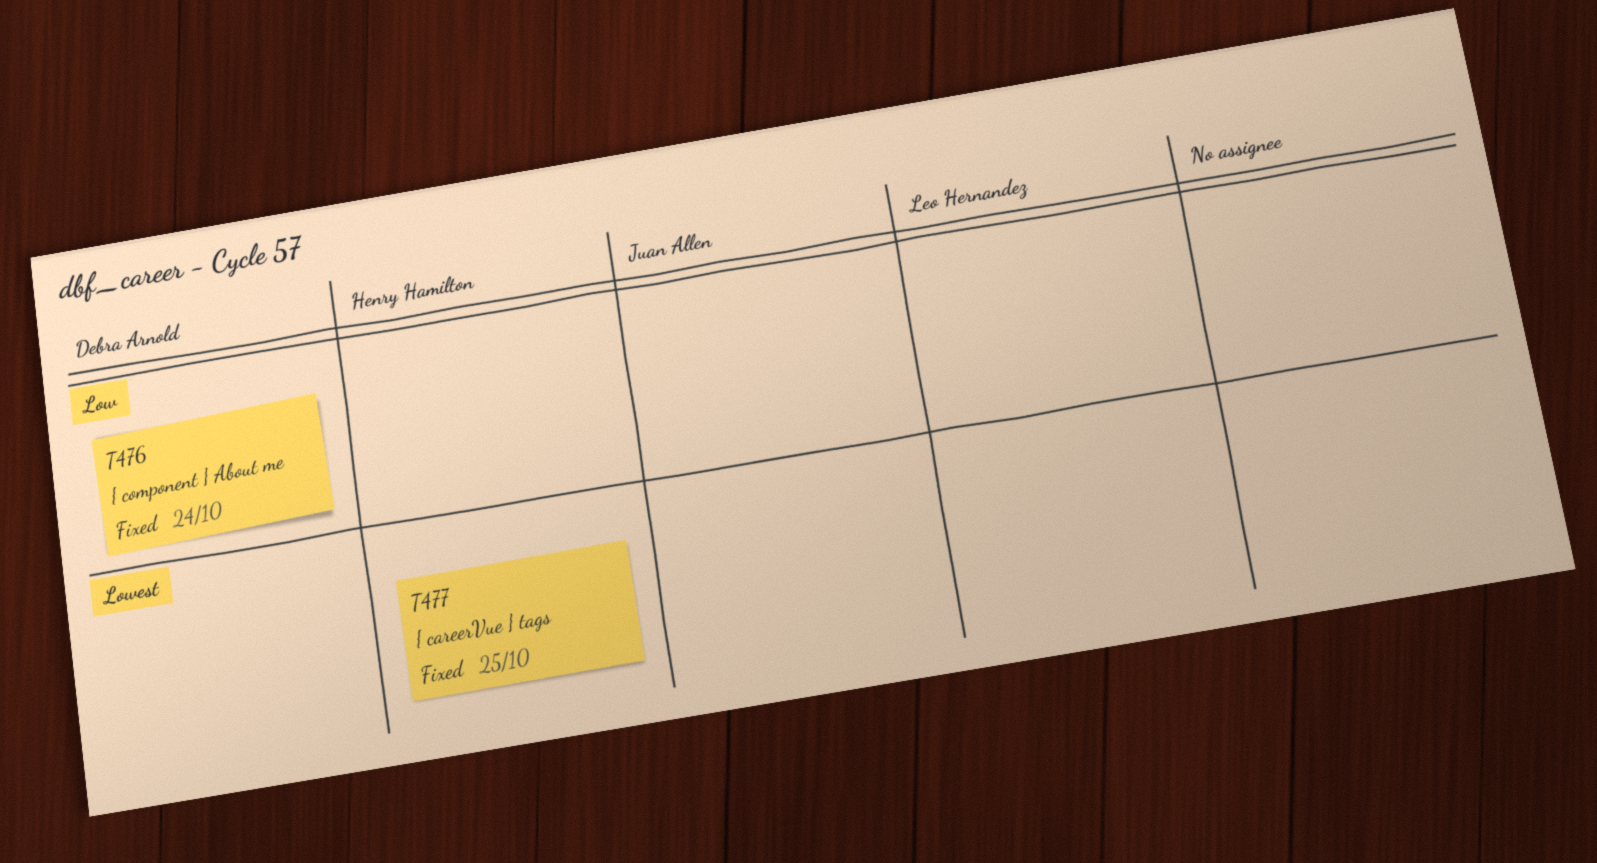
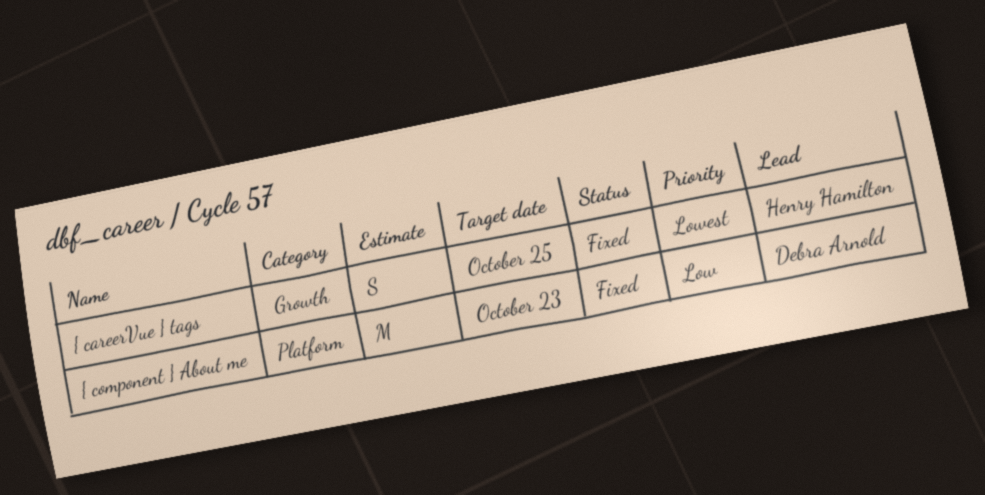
{ component } About me, due: Oct 24 -> Oct 23

